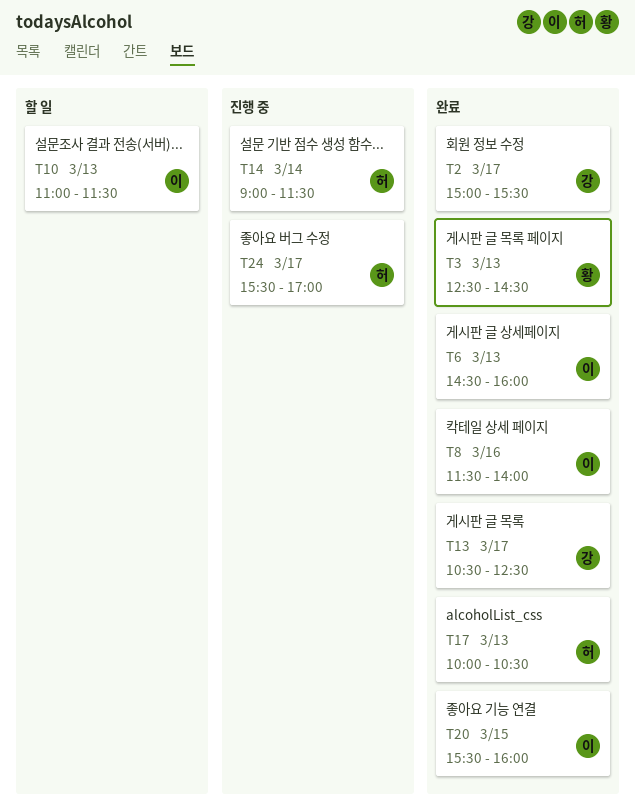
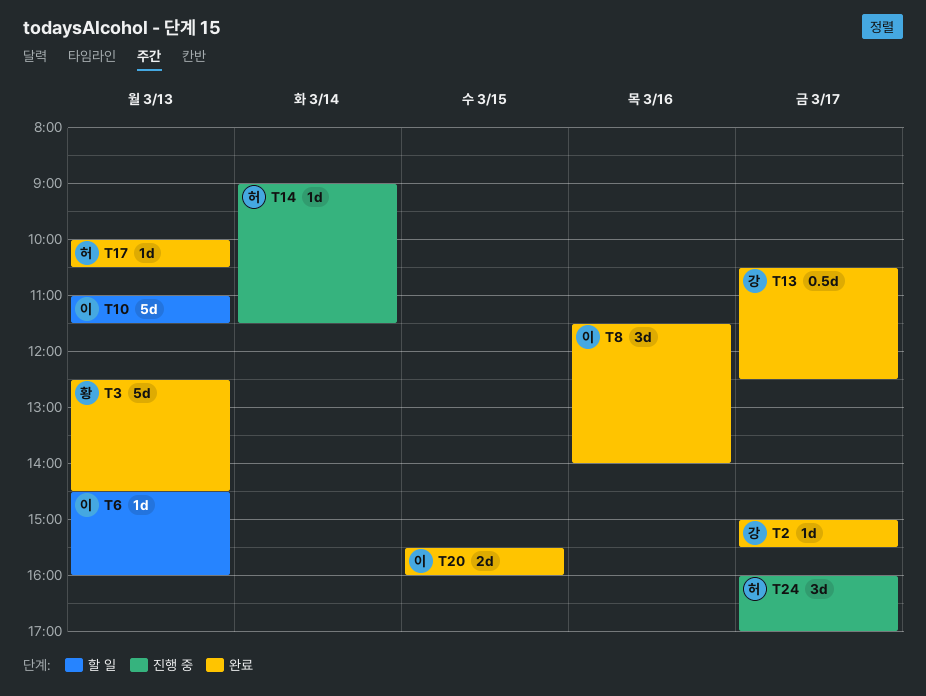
T6, status: 완료 -> 할 일
T24, begins: 15:30 -> 16:00

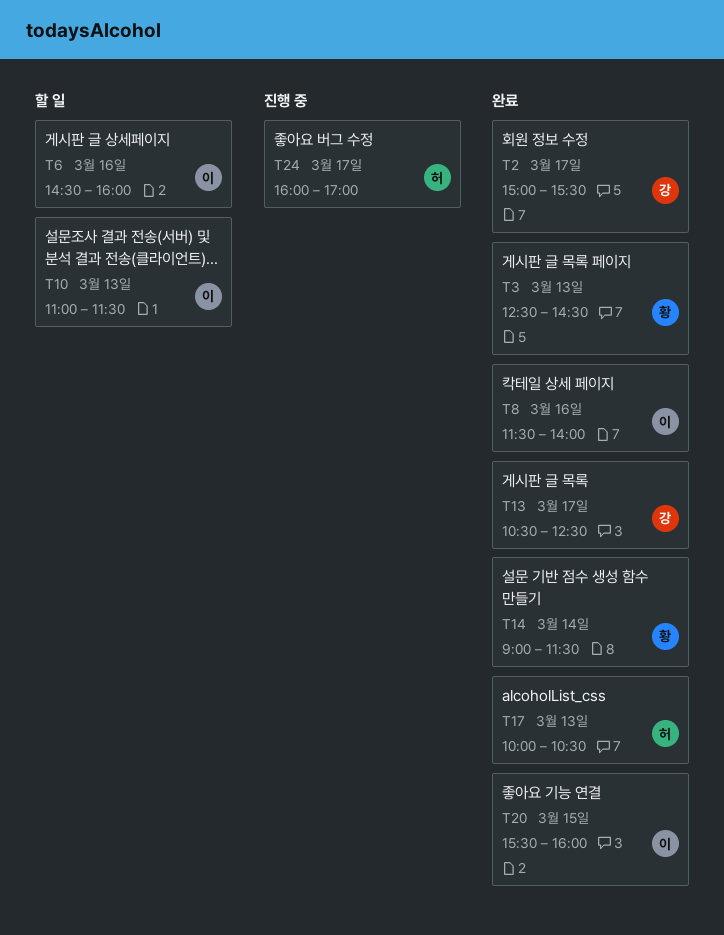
T6, day: Mar 13 -> Mar 16
T14, status: 진행 중 -> 완료
T14, owner: 허 -> 황

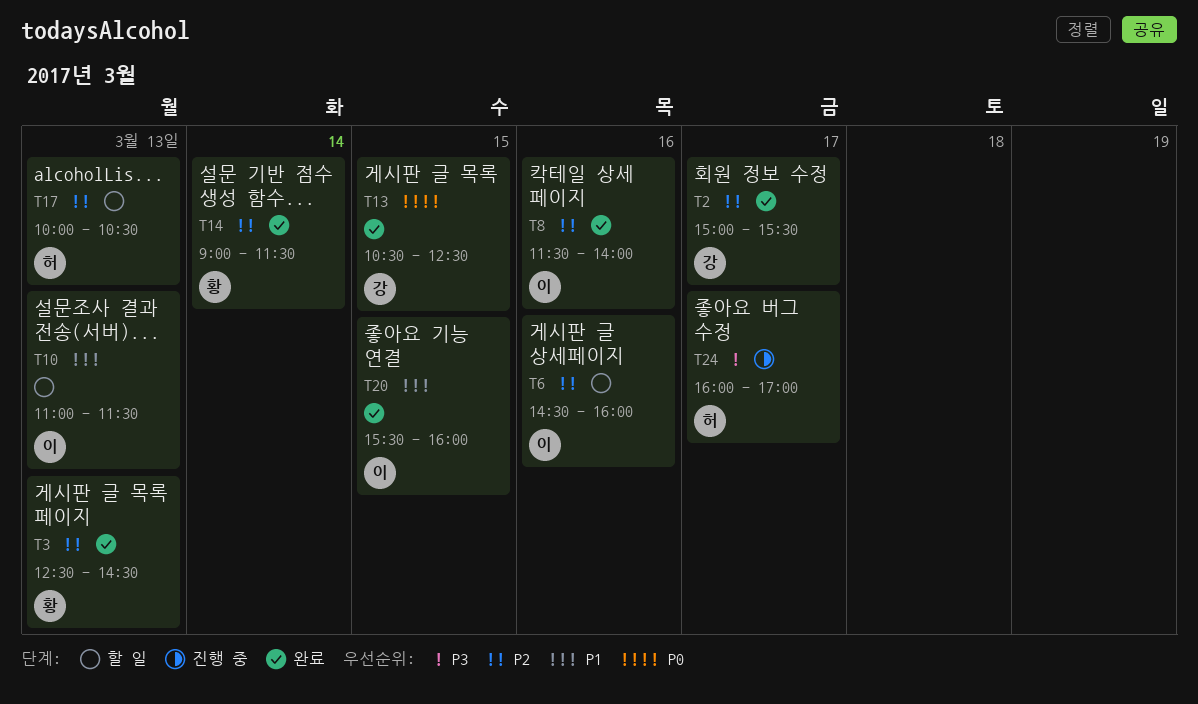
T13, day: Mar 17 -> Mar 15
T17, status: 완료 -> 할 일

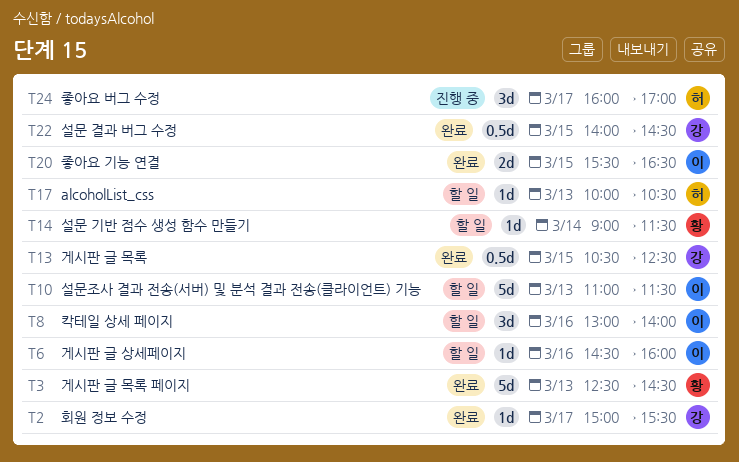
T8, status: 완료 -> 할 일
T8, begins: 11:30 -> 13:00
T14, status: 완료 -> 할 일
T20, ends: 16:00 -> 16:30
T22: none -> present

